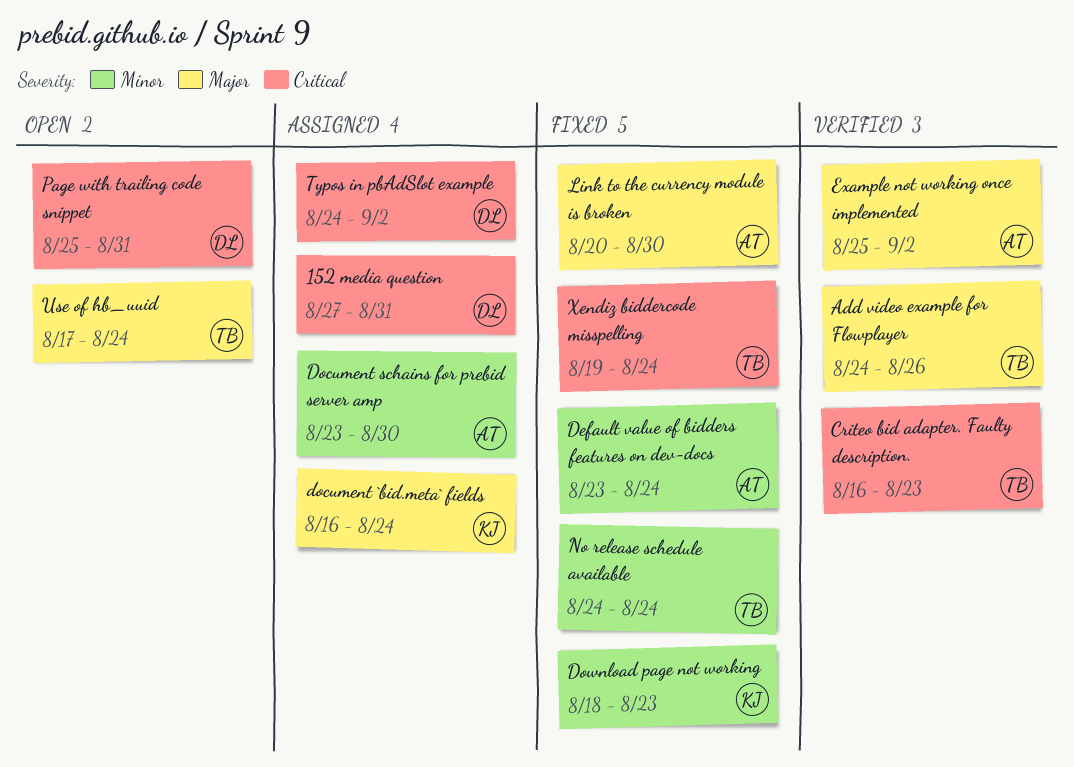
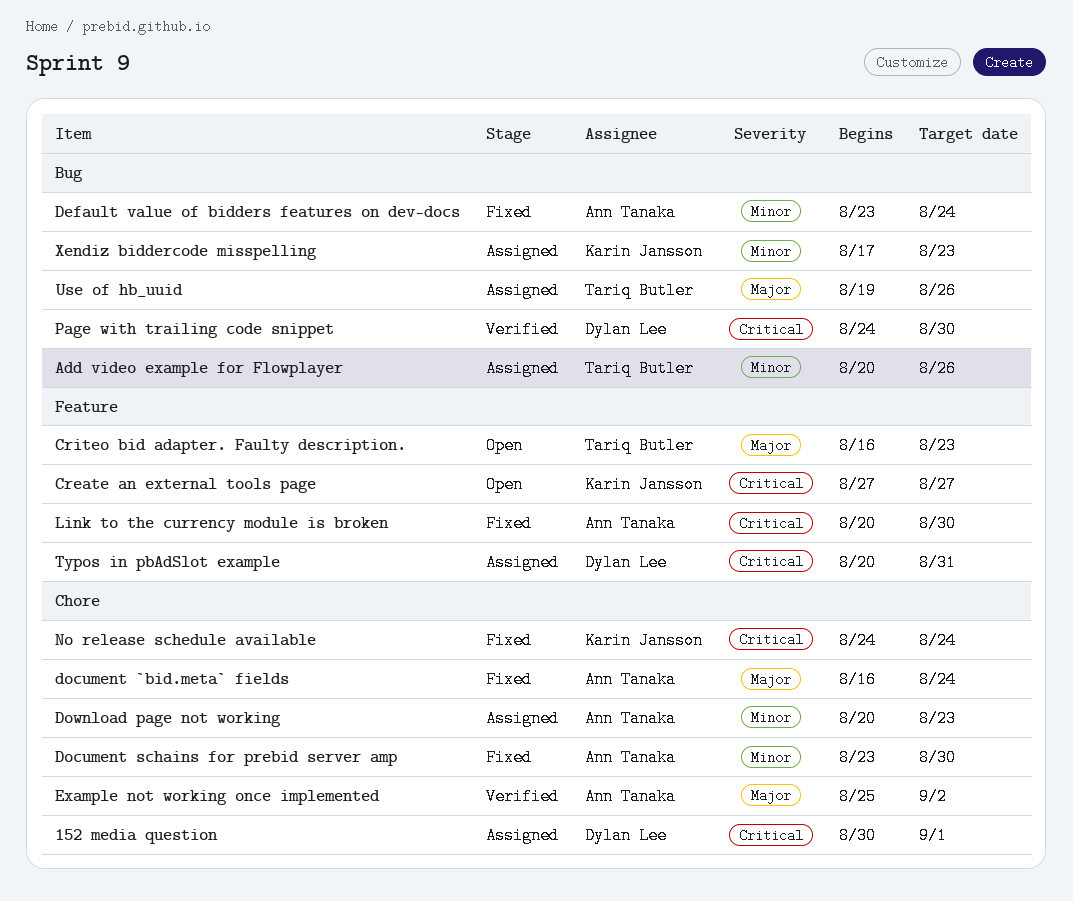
152 media question, start: Aug 27 -> Aug 30
152 media question, due: Aug 31 -> Sep 1
Add video example for Flowplayer, status: Verified -> Assigned
Add video example for Flowplayer, priority: Major -> Minor
Add video example for Flowplayer, start: Aug 24 -> Aug 20
Create an external tools page: none -> present
Criteo bid adapter. Faulty description., status: Verified -> Open
Criteo bid adapter. Faulty description., priority: Critical -> Major
document `bid.meta` fields, status: Assigned -> Fixed
document `bid.meta` fields, owner: Karin Jansson -> Ann Tanaka
Document schains for prebid server amp, status: Assigned -> Fixed
Download page not working, status: Fixed -> Assigned
Download page not working, owner: Karin Jansson -> Ann Tanaka
Download page not working, start: Aug 18 -> Aug 20
Link to the currency module is broken, priority: Major -> Critical
No release schedule available, owner: Tariq Butler -> Karin Jansson
No release schedule available, priority: Minor -> Critical
Page with trailing code snippet, status: Open -> Verified
Page with trailing code snippet, start: Aug 25 -> Aug 24
Page with trailing code snippet, due: Aug 31 -> Aug 30
Typos in pbAdSlot example, start: Aug 24 -> Aug 20
Typos in pbAdSlot example, due: Sep 2 -> Aug 31
Use of hb_uuid, status: Open -> Assigned
Use of hb_uuid, start: Aug 17 -> Aug 19
Use of hb_uuid, due: Aug 24 -> Aug 26
Xendiz biddercode misspelling, status: Fixed -> Assigned
Xendiz biddercode misspelling, owner: Tariq Butler -> Karin Jansson
Xendiz biddercode misspelling, priority: Critical -> Minor
Xendiz biddercode misspelling, start: Aug 19 -> Aug 17
Xendiz biddercode misspelling, due: Aug 24 -> Aug 23

